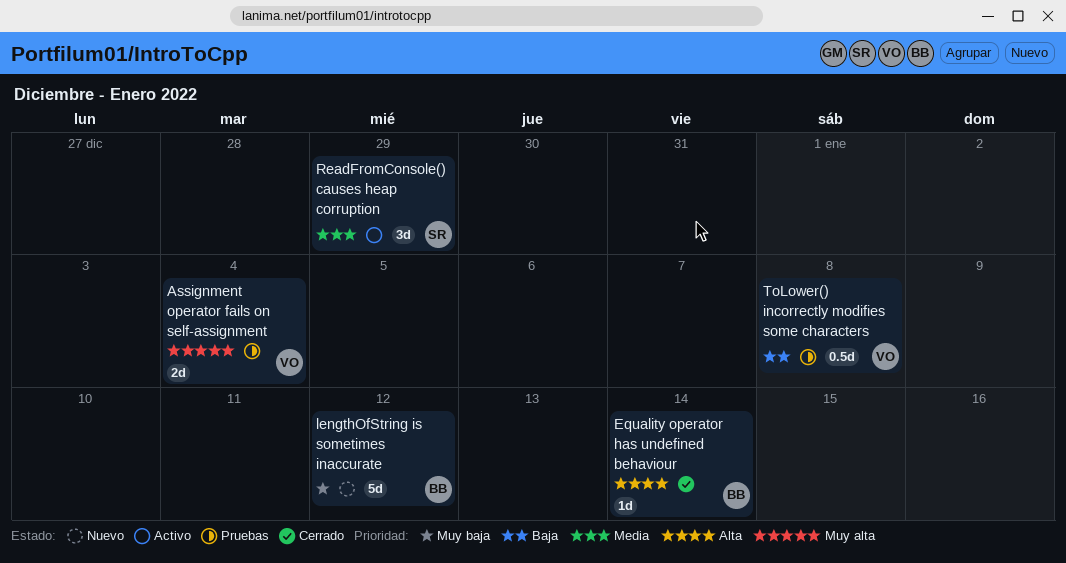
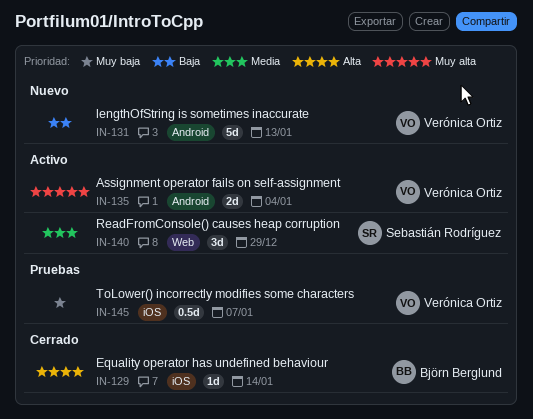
Assignment operator fails on self-assignment, status: Pruebas -> Activo
lengthOfString is sometimes inaccurate, owner: Björn Berglund -> Verónica Ortiz
lengthOfString is sometimes inaccurate, priority: Muy baja -> Baja
lengthOfString is sometimes inaccurate, due: Jan 12 -> Jan 13
ToLower() incorrectly modifies some characters, priority: Baja -> Muy baja
ToLower() incorrectly modifies some characters, due: Jan 8 -> Jan 7

